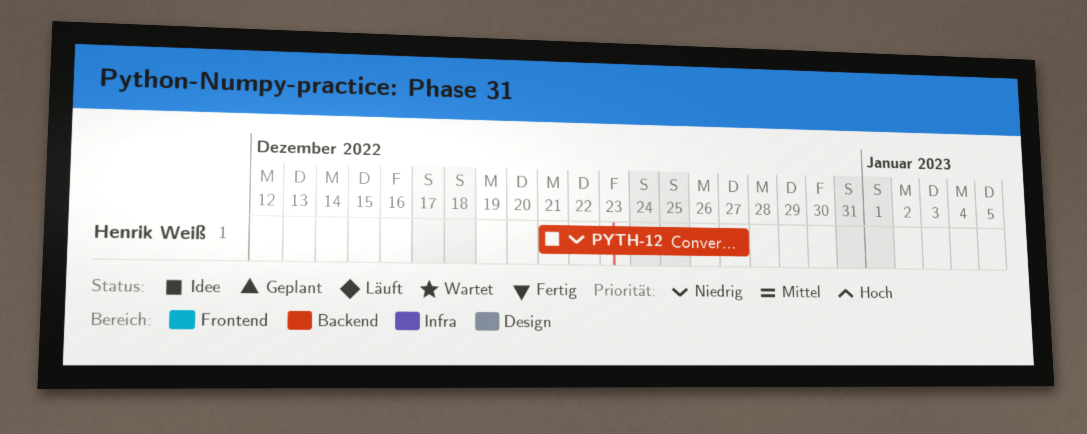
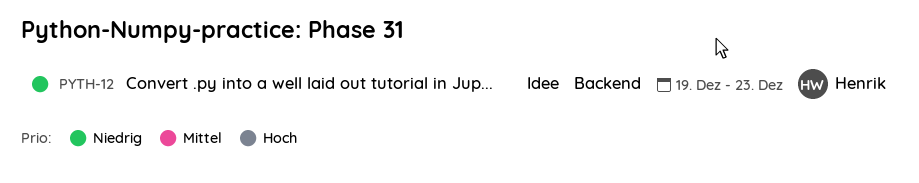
PYTH-12, start: Dec 21 -> Dec 19
PYTH-12, due: Dec 27 -> Dec 23

